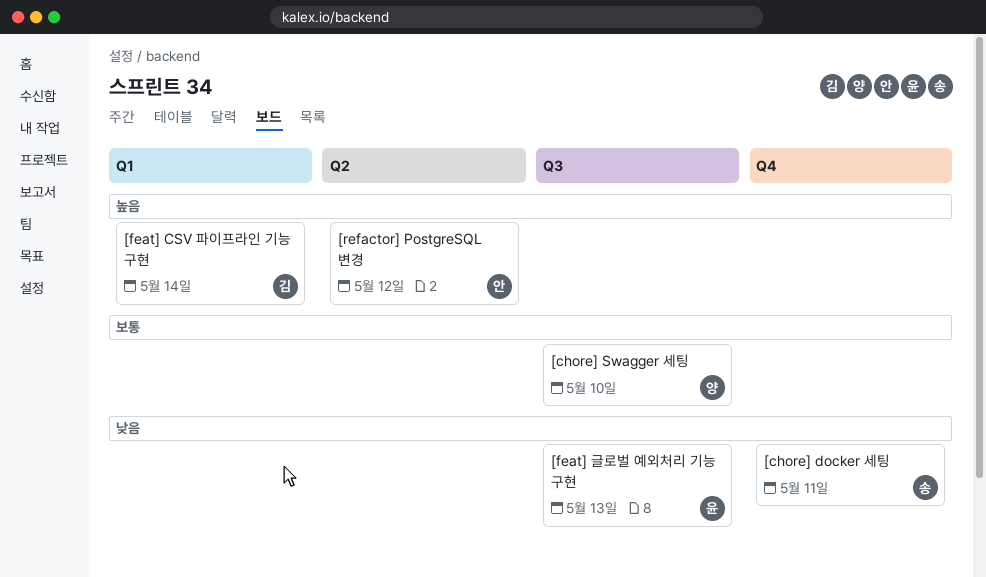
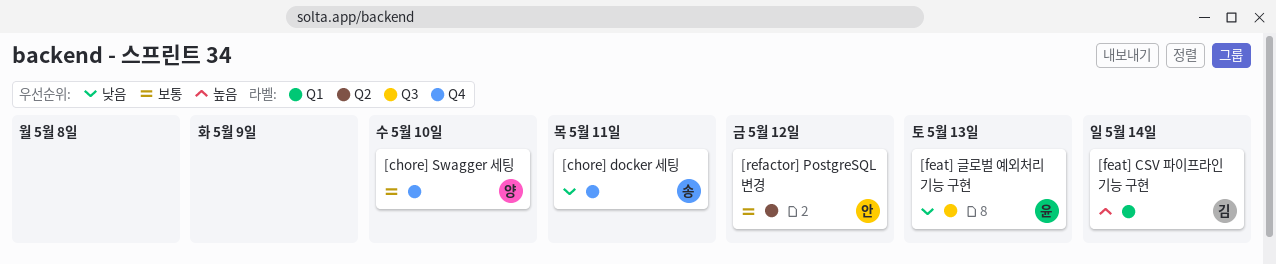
[chore] Swagger 세팅, label: Q3 -> Q4
[refactor] PostgreSQL 변경, priority: 높음 -> 보통

